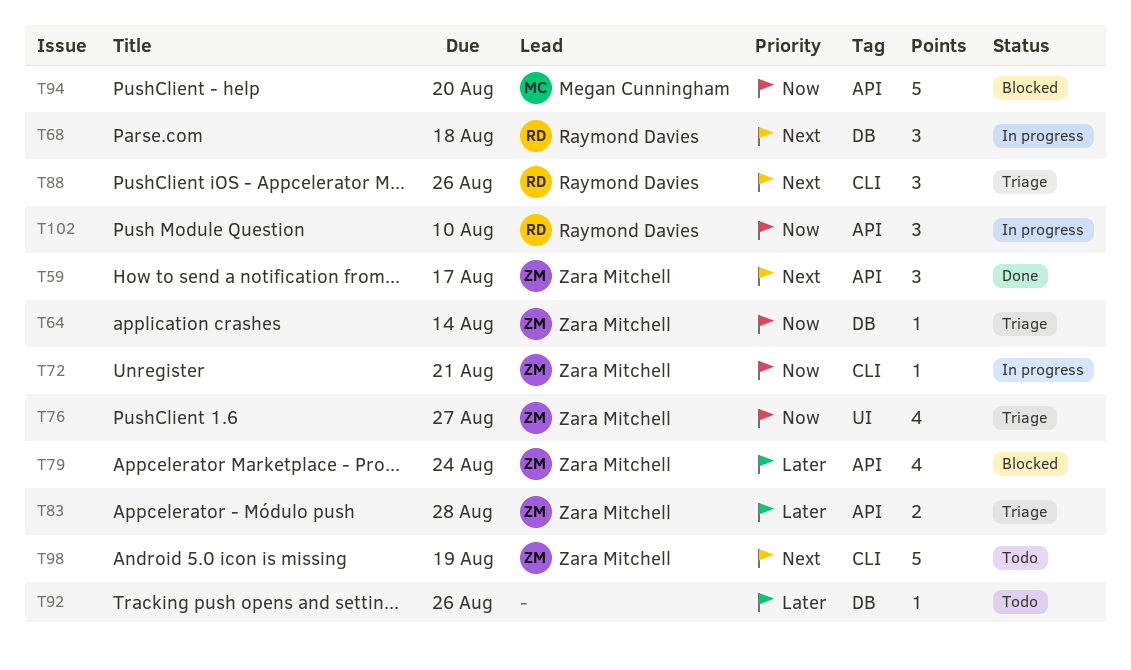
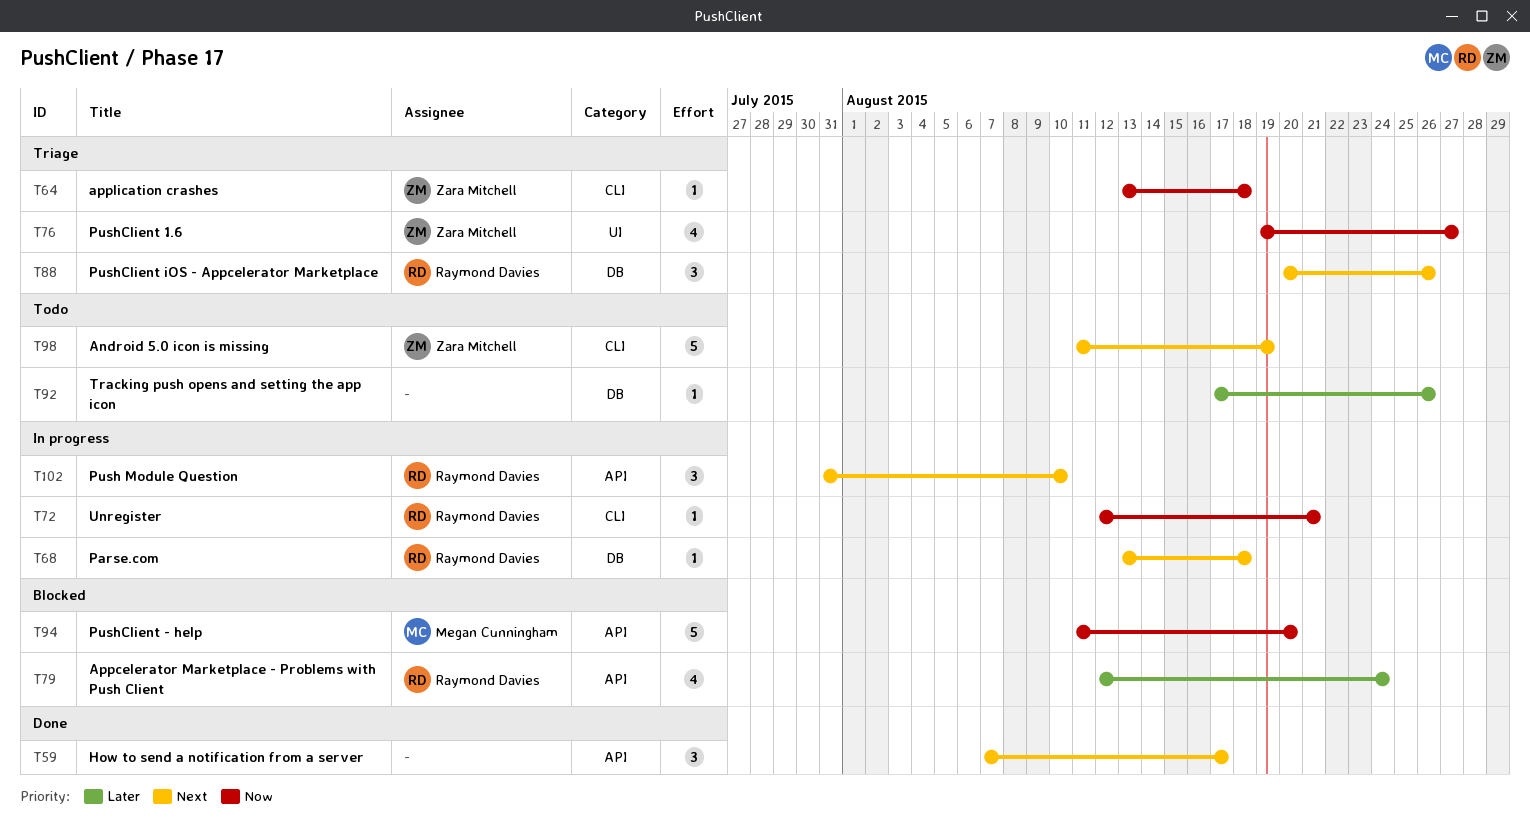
T59, owner: Zara Mitchell -> none
T64, label: DB -> CLI
T64, due: Aug 14 -> Aug 18
T68, estimate: 3 -> 1
T72, owner: Zara Mitchell -> Raymond Davies
T79, owner: Zara Mitchell -> Raymond Davies
T83: present -> none
T88, label: CLI -> DB
T102, priority: Now -> Next

